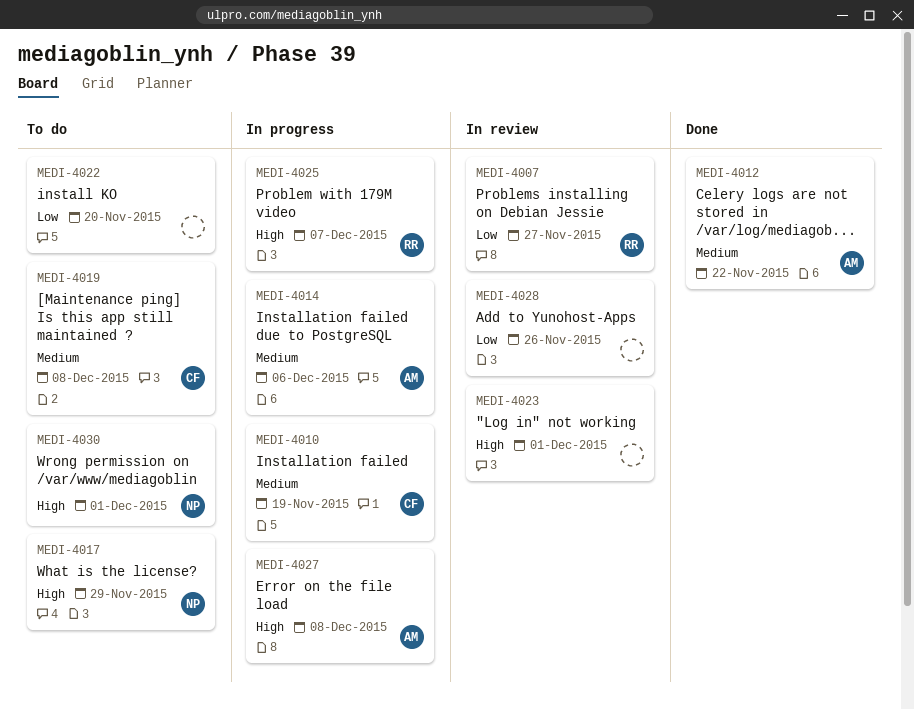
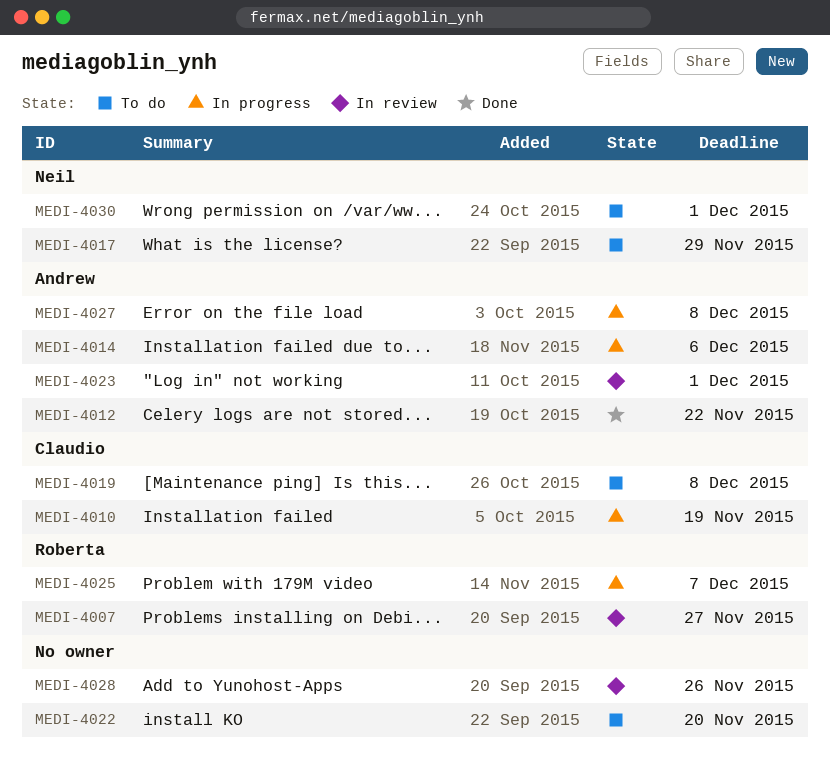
MEDI-4023, owner: none -> Andrew

